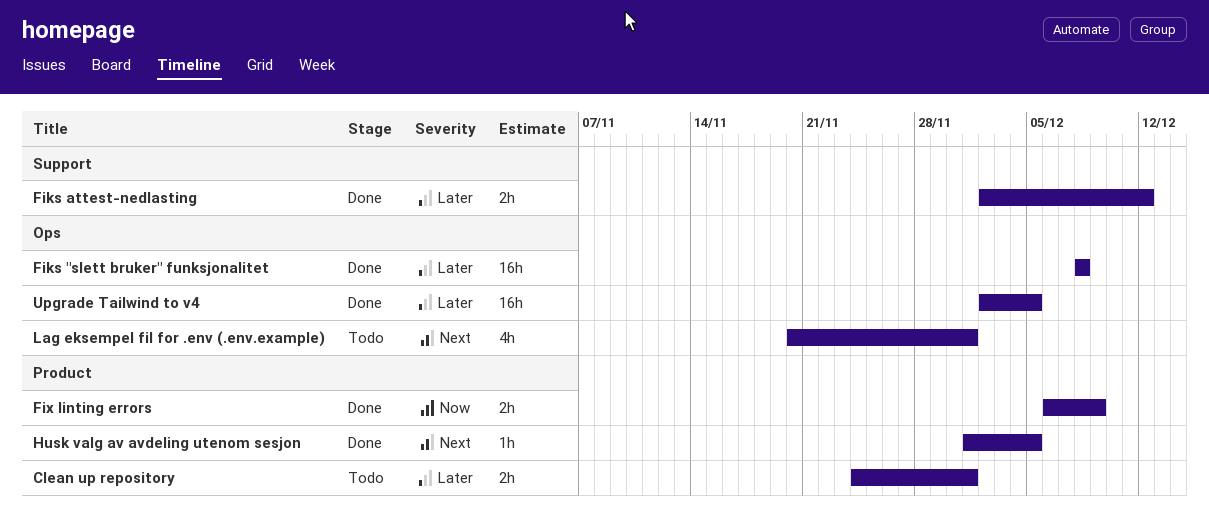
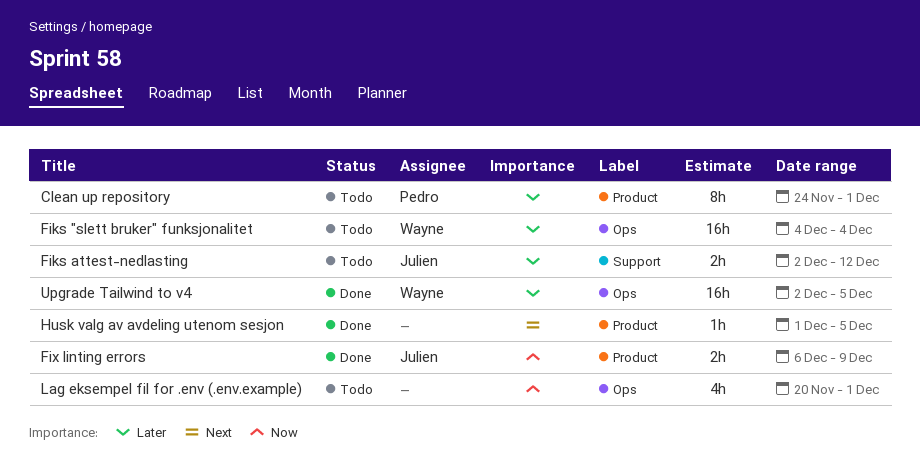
Clean up repository, estimate: 2h -> 8h
Fiks "slett bruker" funksjonalitet, status: Done -> Todo
Fiks "slett bruker" funksjonalitet, start: Dec 8 -> Dec 4
Fiks "slett bruker" funksjonalitet, due: Dec 8 -> Dec 4
Fiks attest-nedlasting, status: Done -> Todo
Lag eksempel fil for .env (.env.example), priority: Next -> Now

